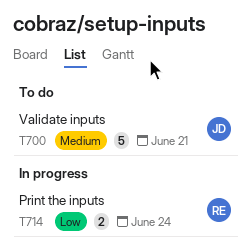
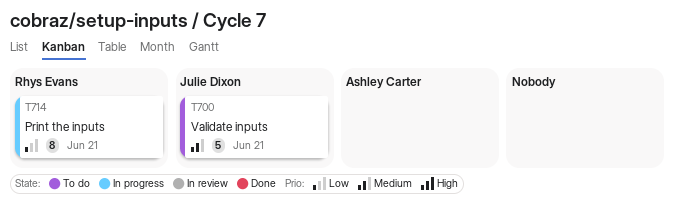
T714, estimate: 2 -> 8
T714, due: Jun 24 -> Jun 21

